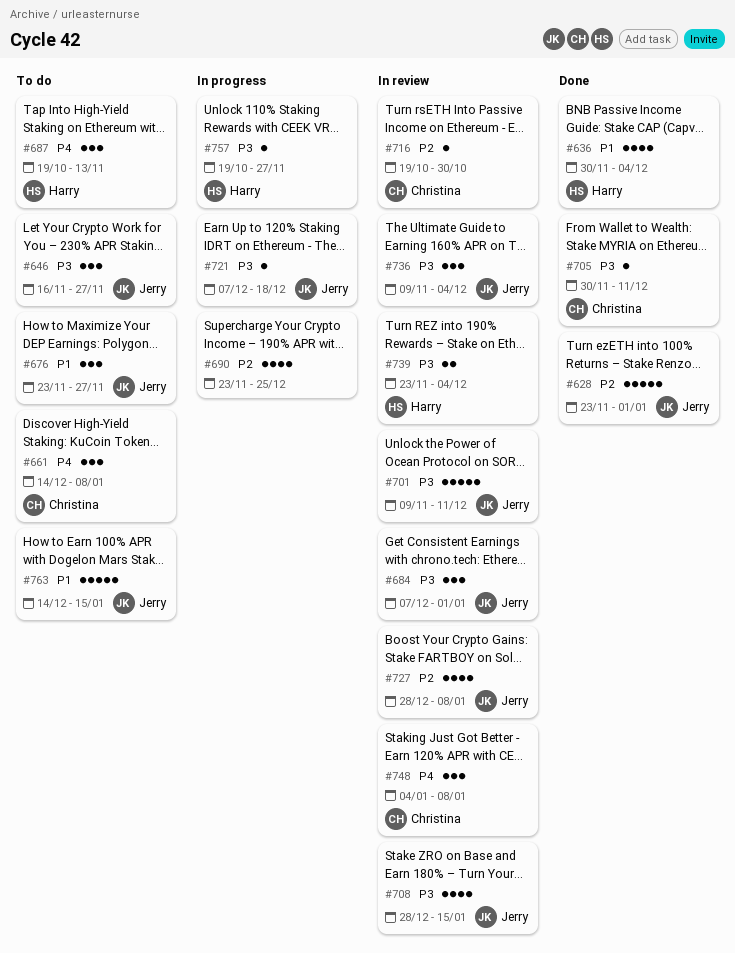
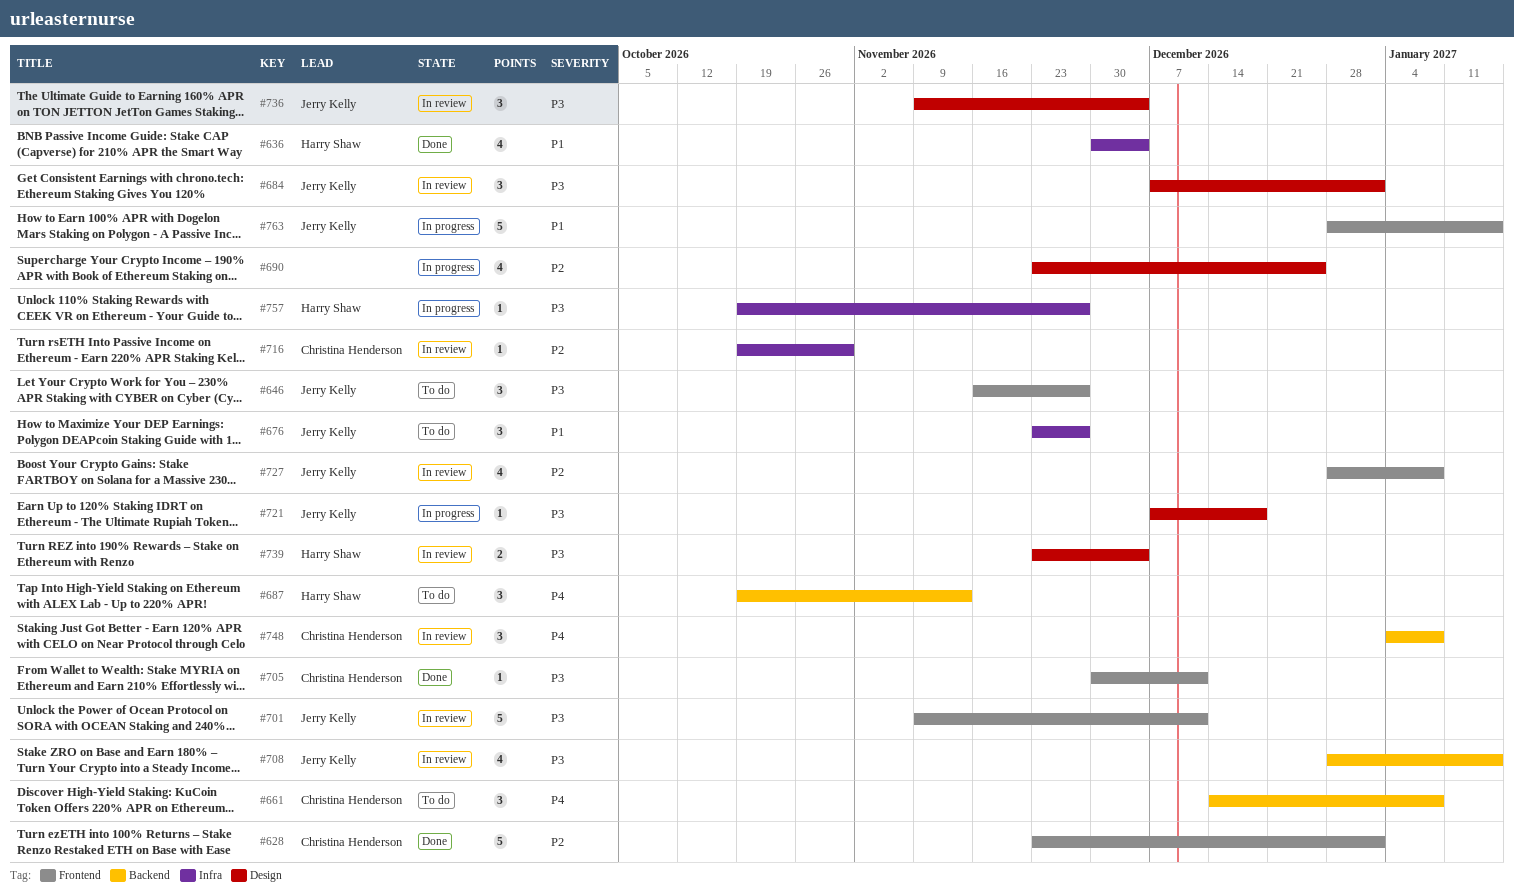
#628, owner: Jerry Kelly -> Christina Henderson
#763, status: To do -> In progress
#763, start: Dec 14 -> Dec 28

